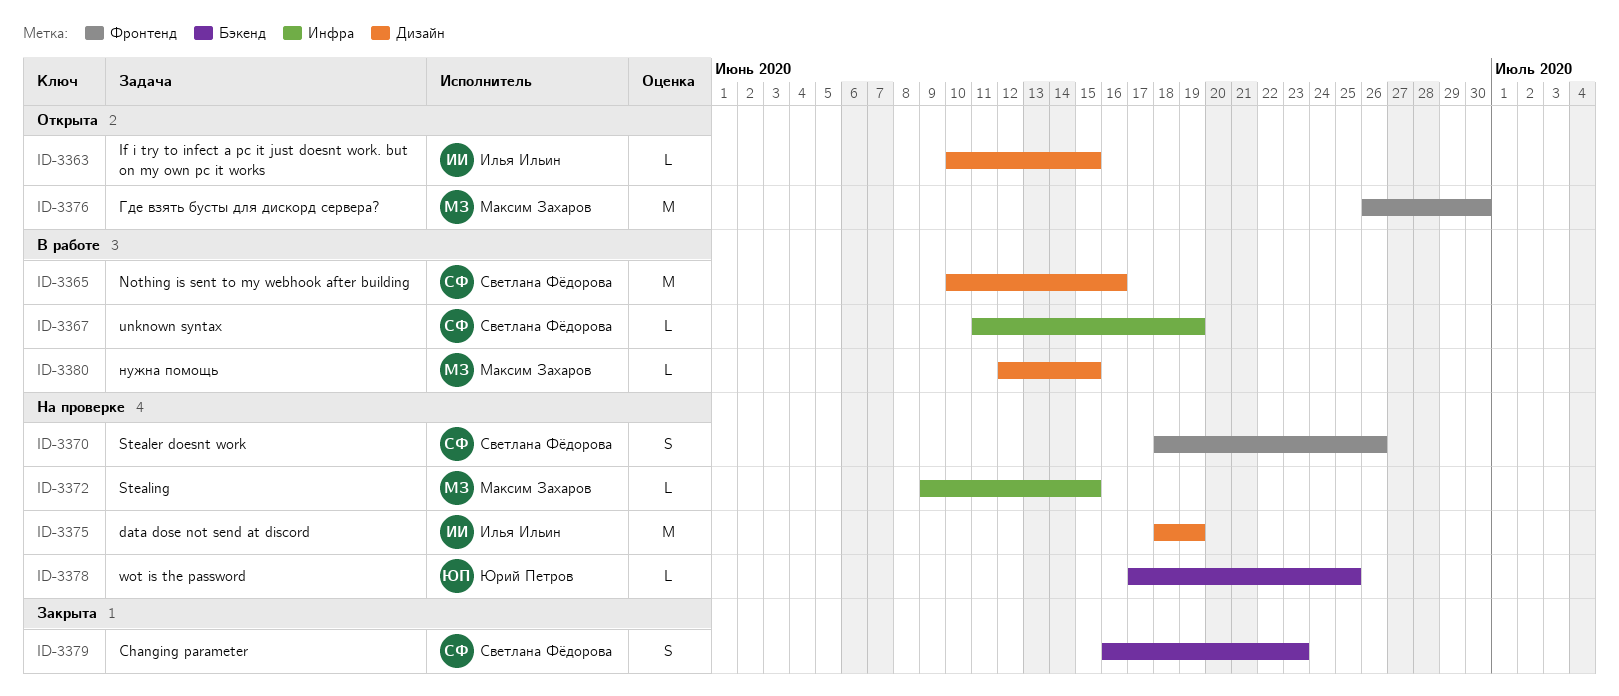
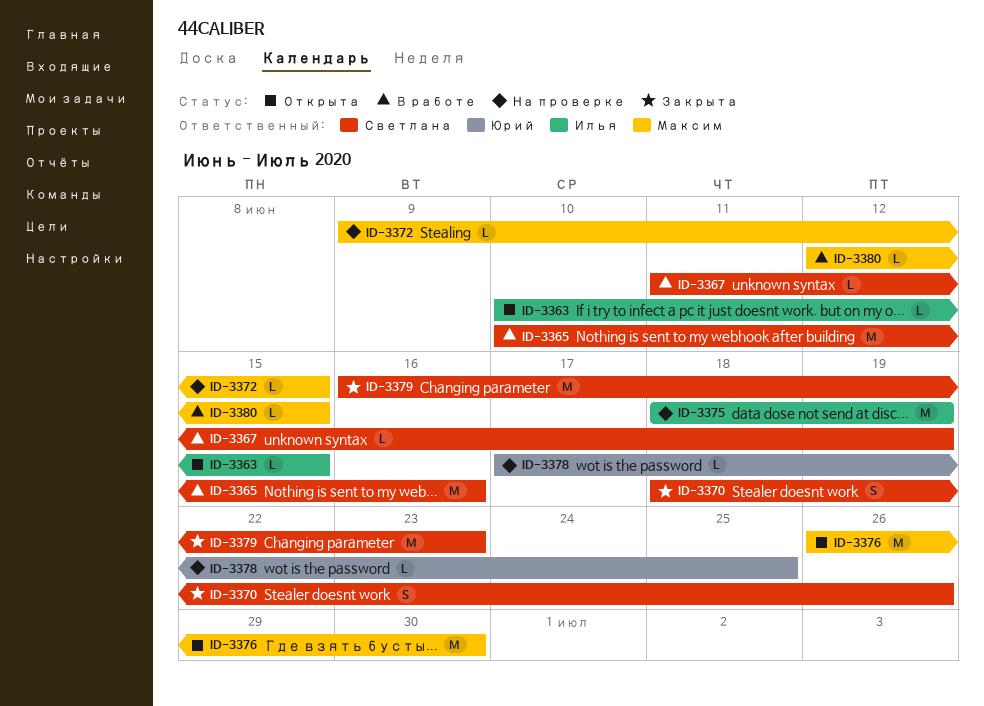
ID-3370, status: На проверке -> Закрыта
ID-3379, estimate: S -> M

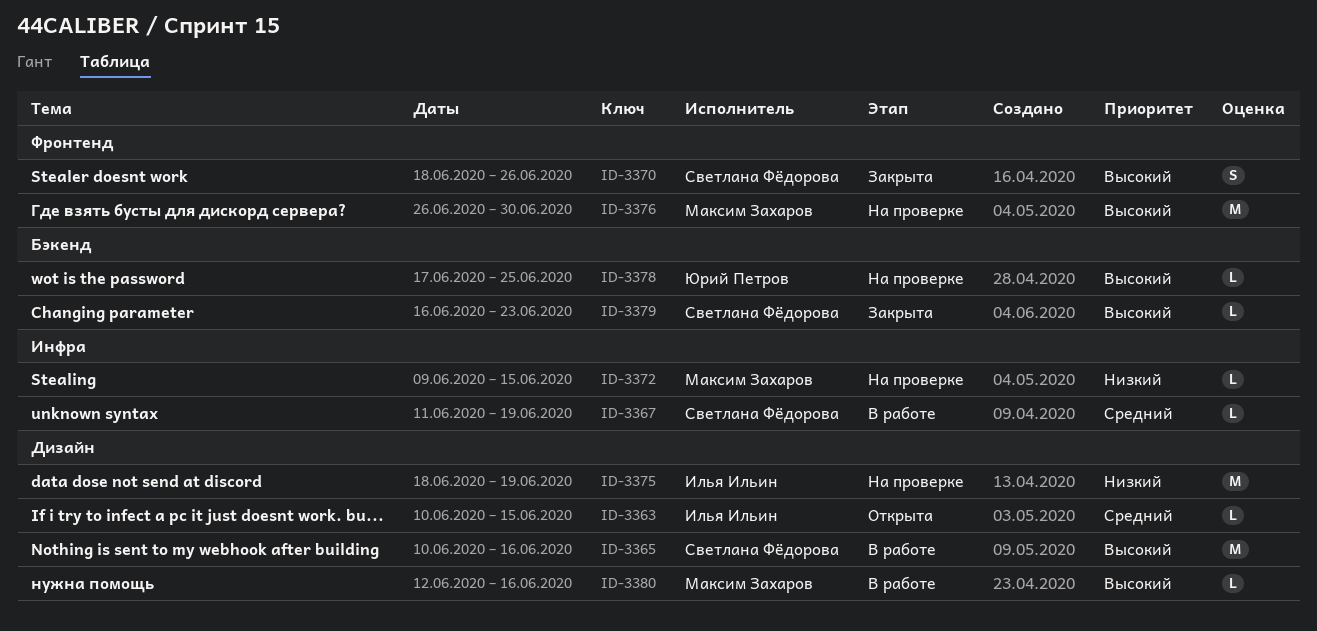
ID-3376, status: Открыта -> На проверке
ID-3379, estimate: M -> L
ID-3380, due: Jun 15 -> Jun 16

